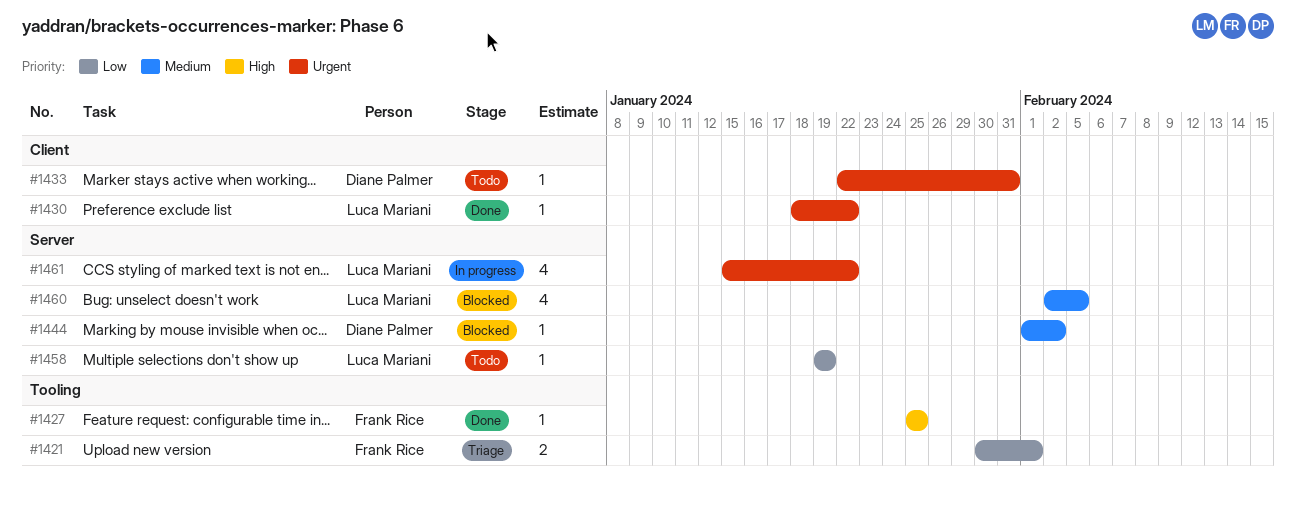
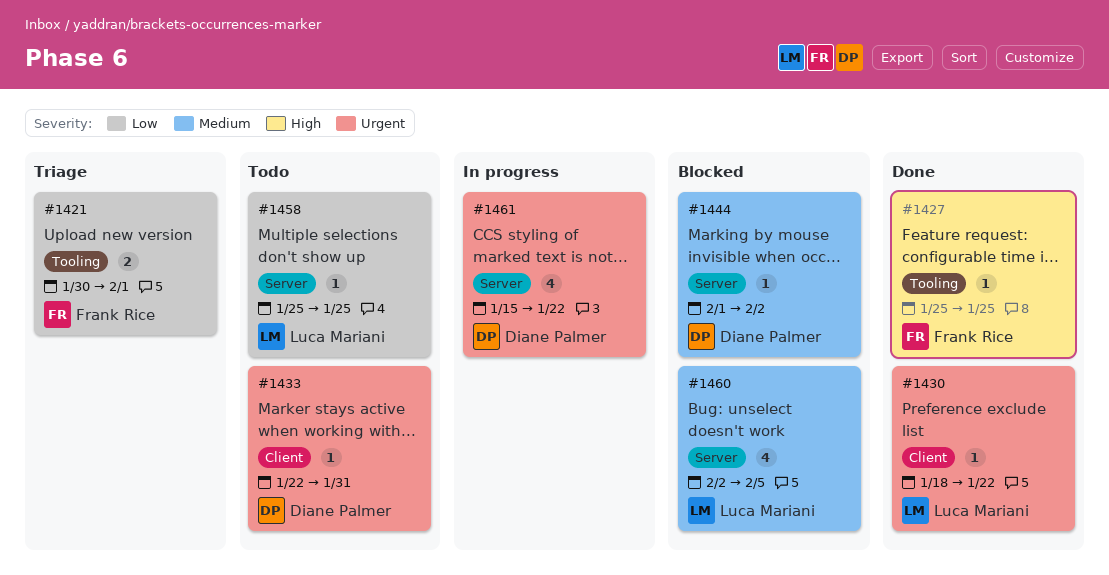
#1458, start: Jan 19 -> Jan 25
#1458, due: Jan 19 -> Jan 25
#1461, owner: Luca Mariani -> Diane Palmer

